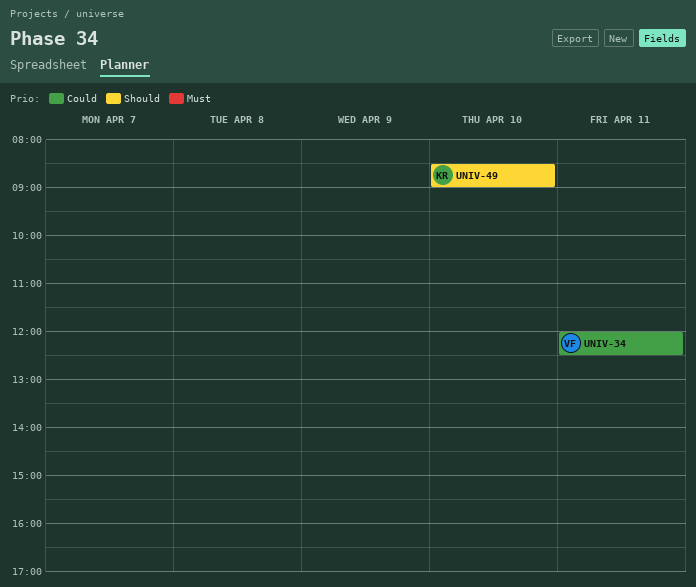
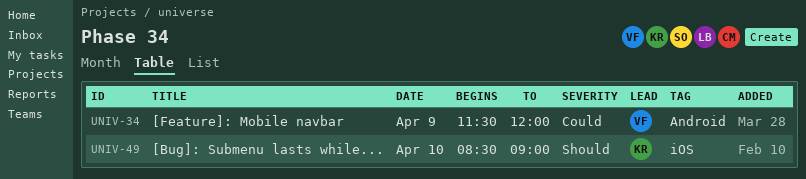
UNIV-34, day: Apr 11 -> Apr 9
UNIV-34, begins: 12:00 -> 11:30
UNIV-34, ends: 12:30 -> 12:00

